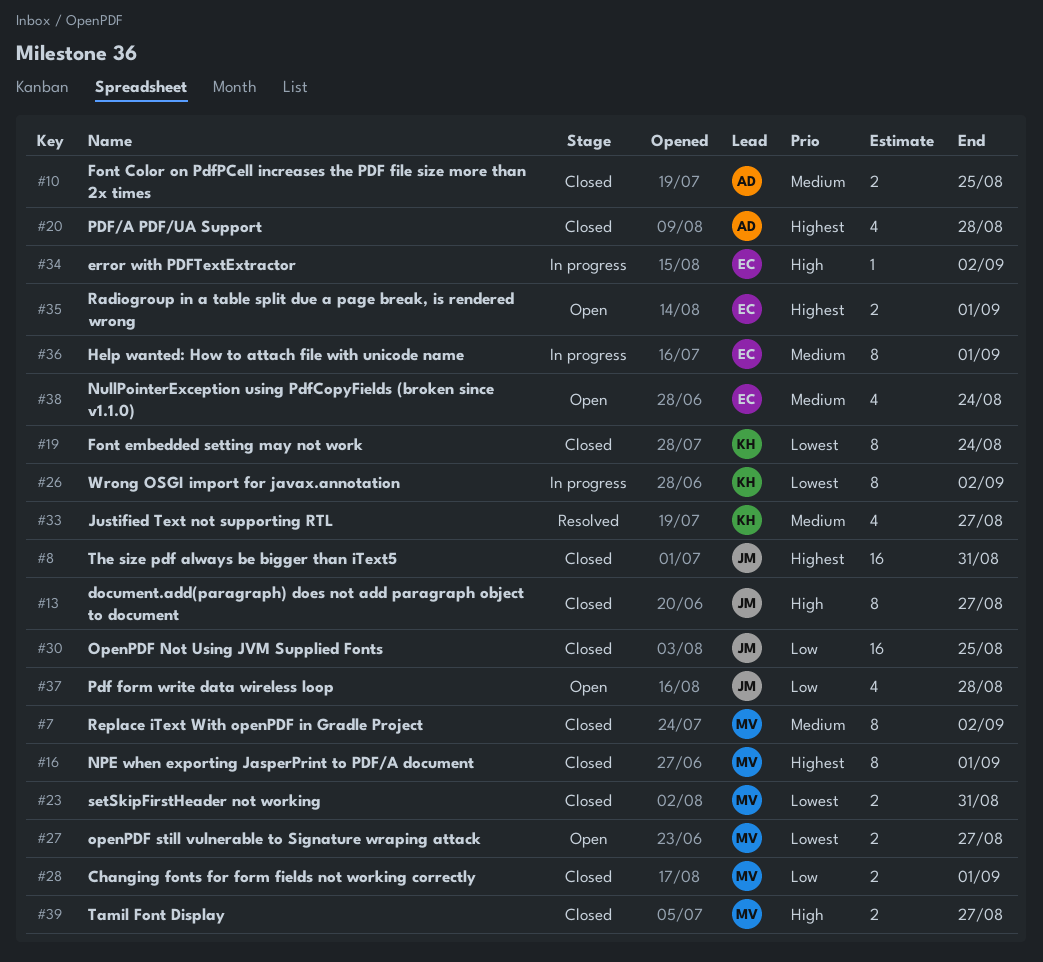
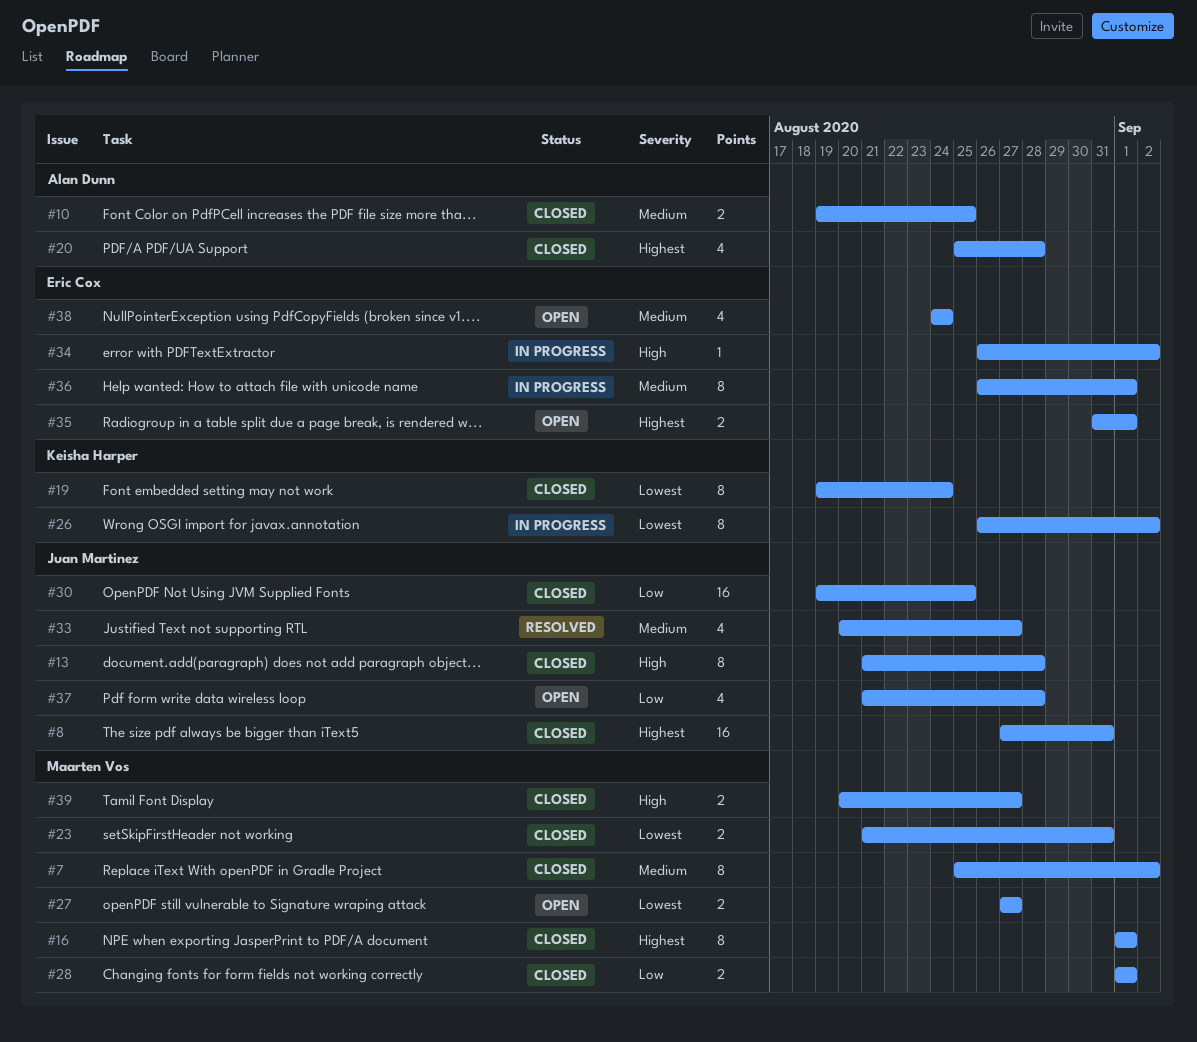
#13, due: Aug 27 -> Aug 28
#33, owner: Keisha Harper -> Juan Martinez

